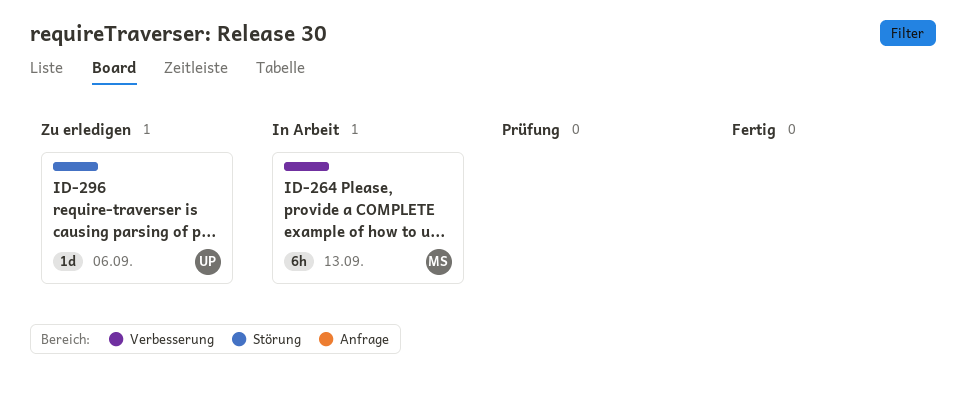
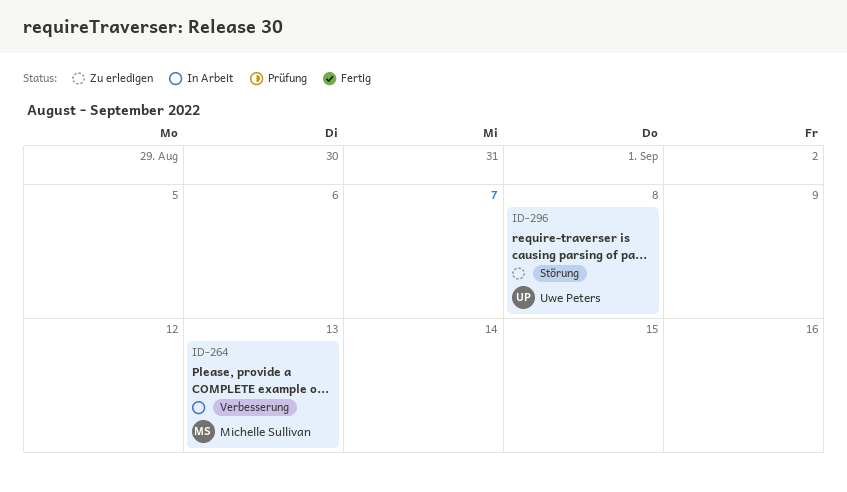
ID-296, due: Sep 6 -> Sep 8

